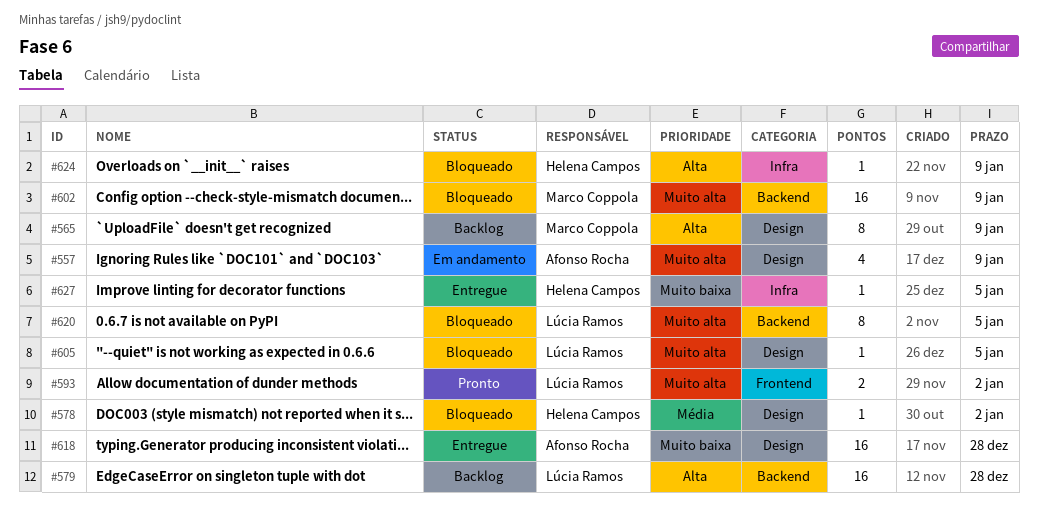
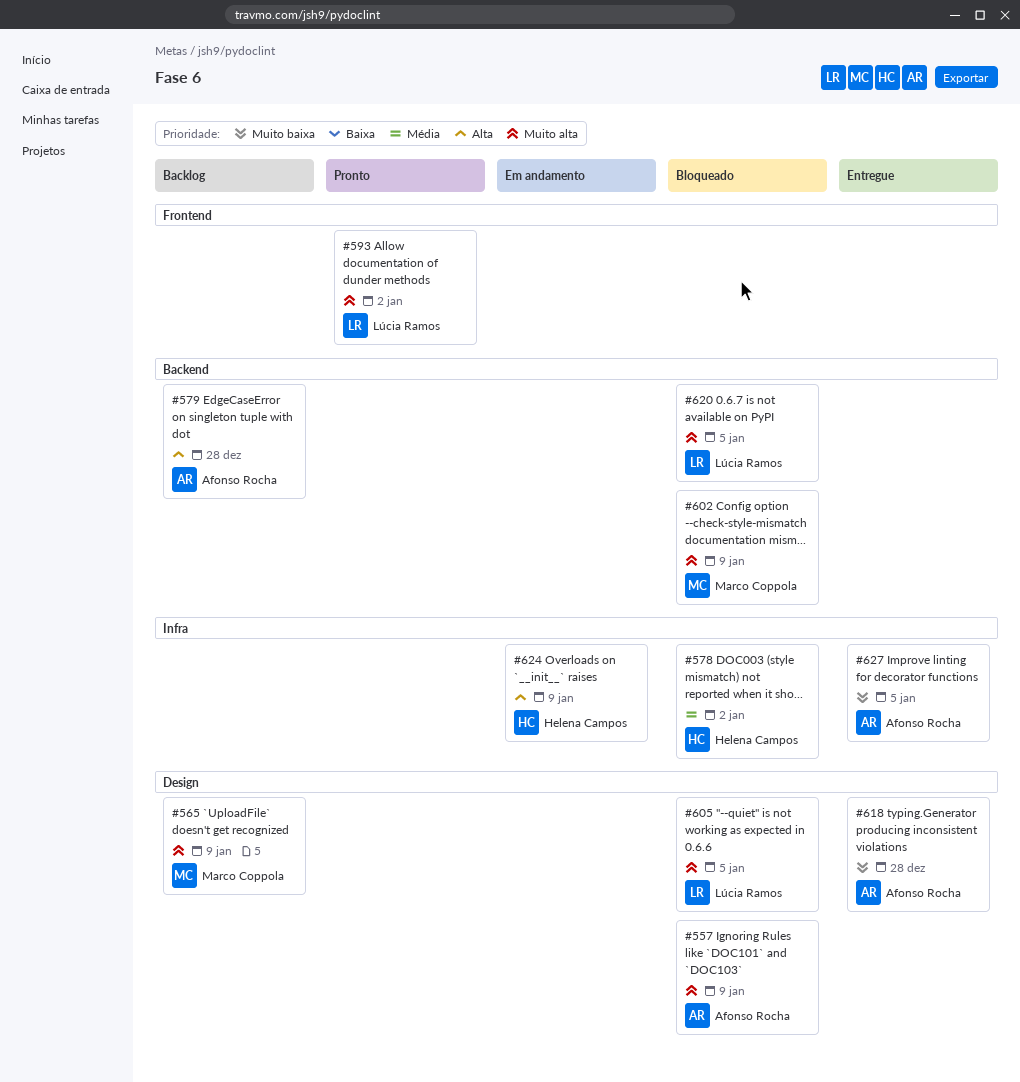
#557, status: Em andamento -> Bloqueado
#565, priority: Alta -> Muito alta
#578, label: Design -> Infra
#579, owner: Lúcia Ramos -> Afonso Rocha
#624, status: Bloqueado -> Em andamento
#627, owner: Helena Campos -> Afonso Rocha

